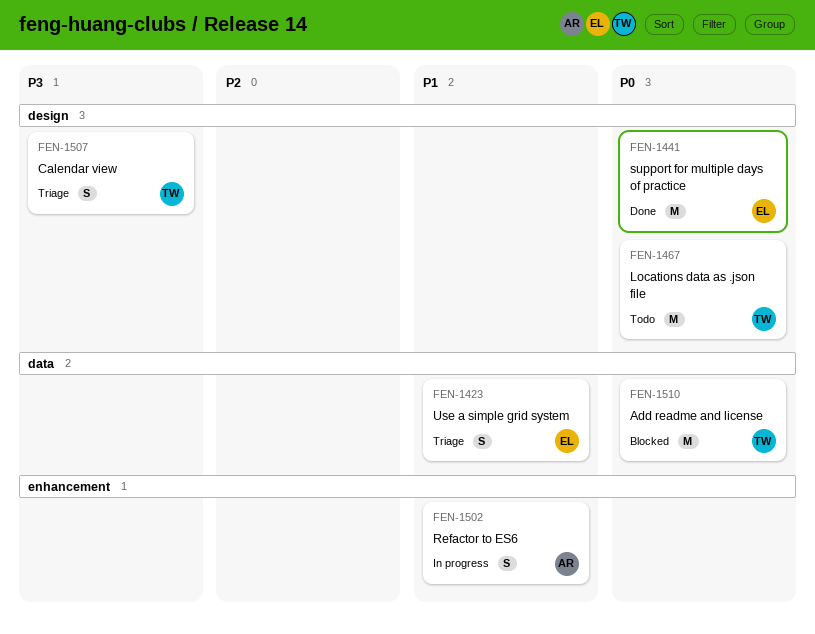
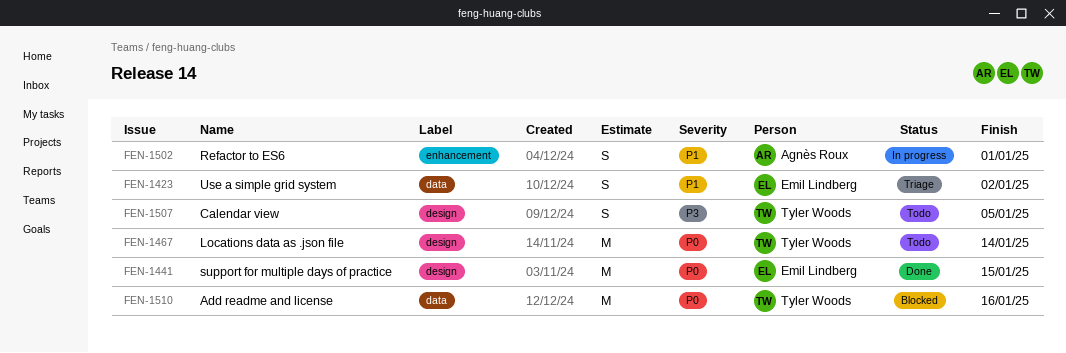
FEN-1507, status: Triage -> Todo

